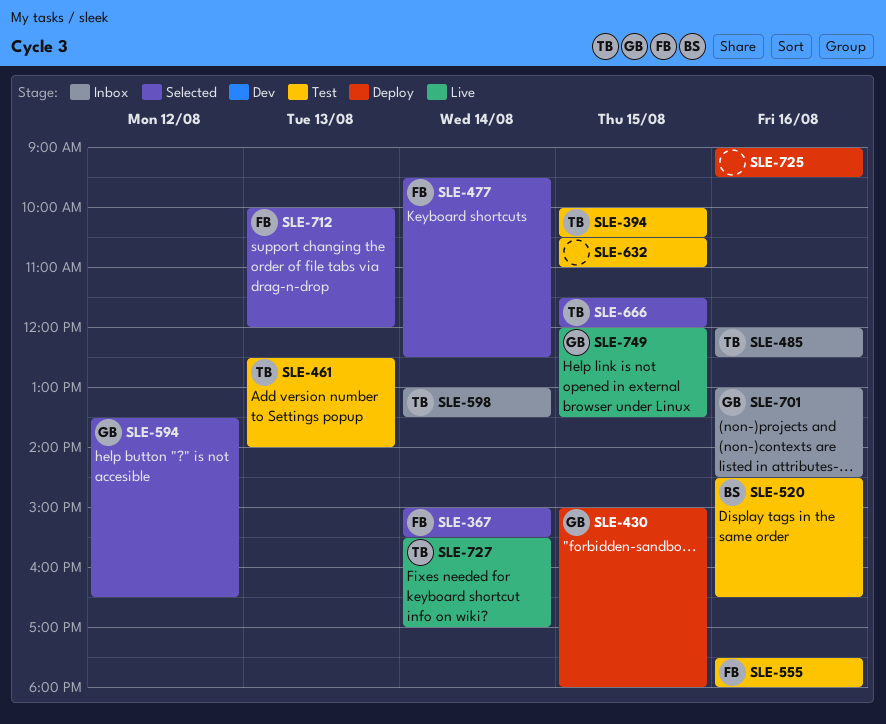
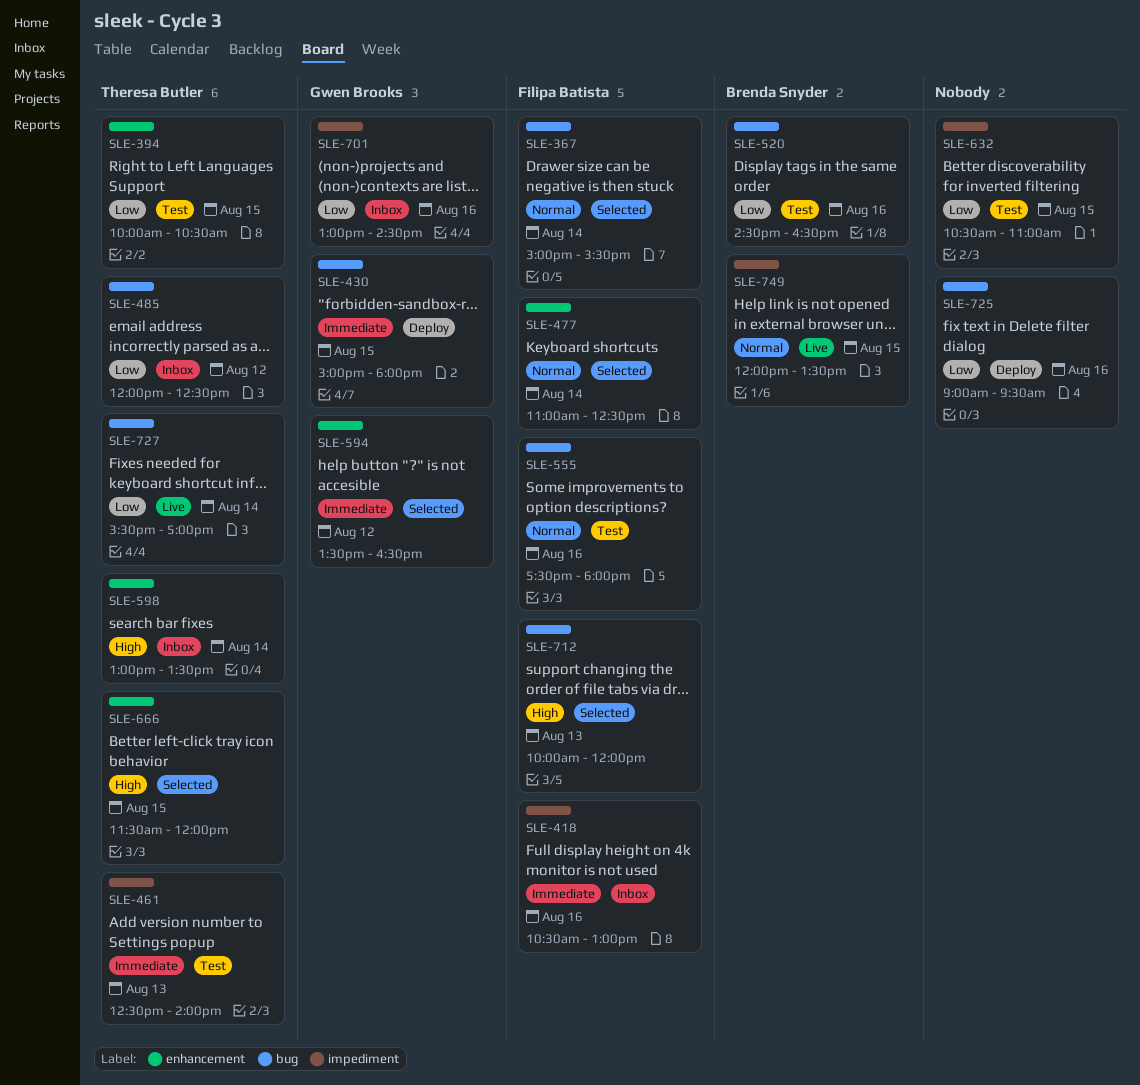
SLE-418: none -> present
SLE-477, begins: 09:30 -> 11:00
SLE-485, day: Aug 16 -> Aug 12
SLE-749, owner: Gwen Brooks -> Brenda Snyder

